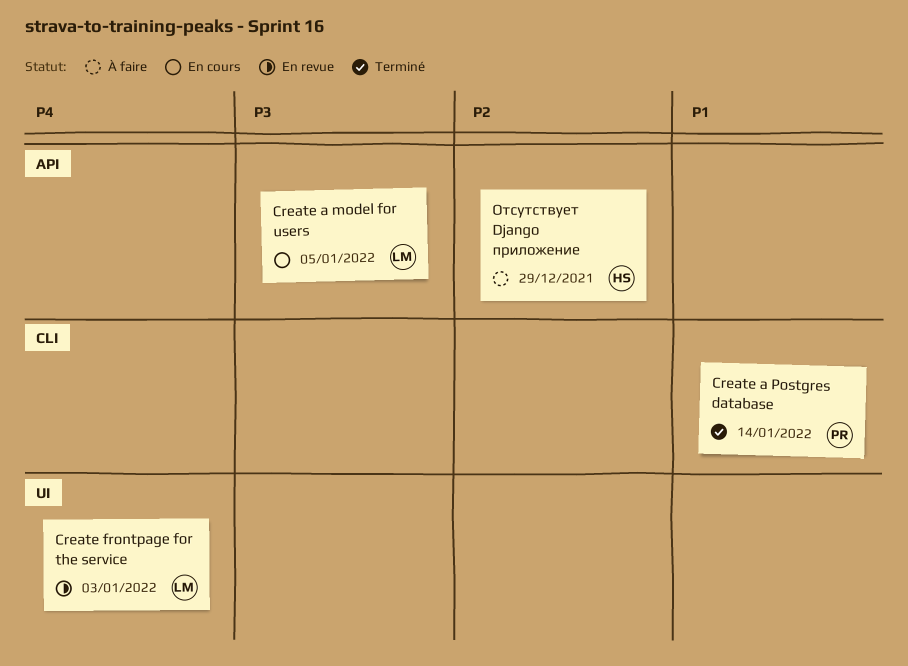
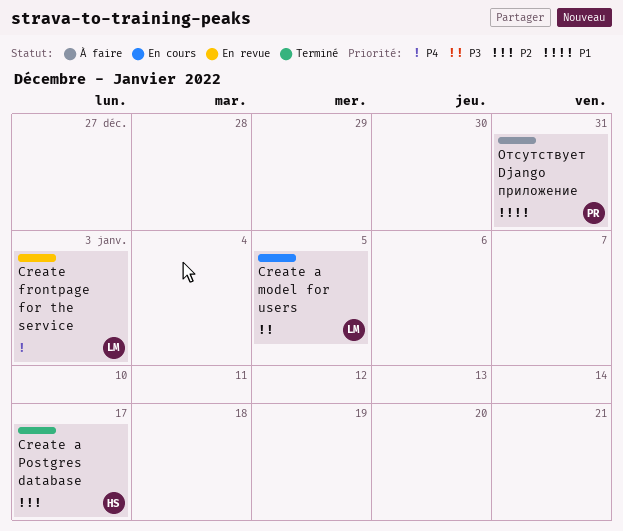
Create a Postgres database, owner: PR -> HS
Create a Postgres database, priority: P1 -> P2
Create a Postgres database, due: Jan 14 -> Jan 17
Отсутствует Django приложение, owner: HS -> PR
Отсутствует Django приложение, priority: P2 -> P1
Отсутствует Django приложение, due: Dec 29 -> Dec 31

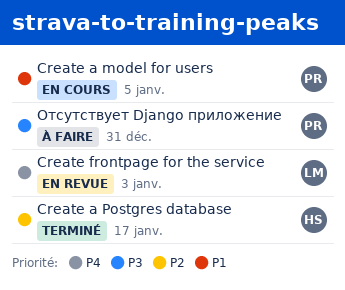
Create a model for users, owner: LM -> PR
Create a model for users, priority: P3 -> P1
Отсутствует Django приложение, priority: P1 -> P3

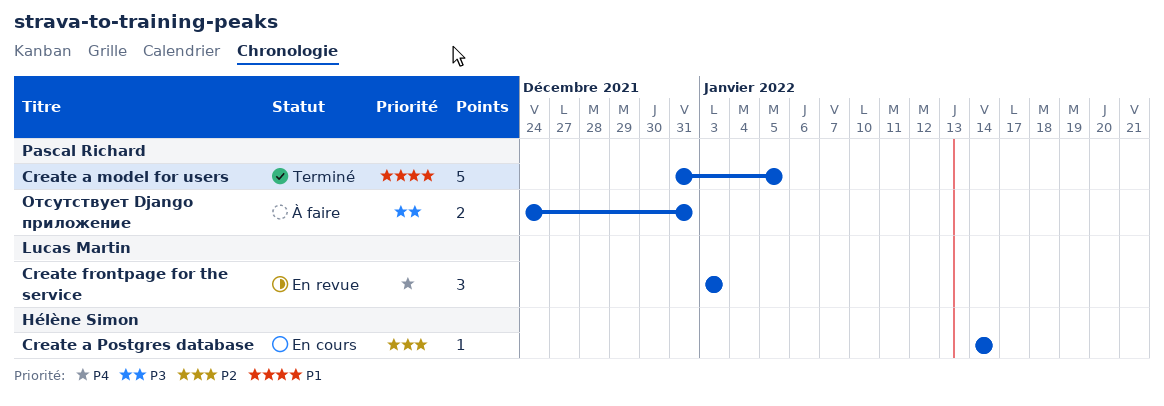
Create a model for users, status: En cours -> Terminé
Create a Postgres database, status: Terminé -> En cours
Create a Postgres database, due: Jan 17 -> Jan 14

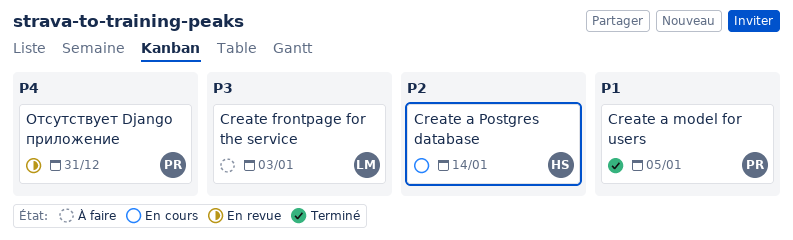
Create frontpage for the service, status: En revue -> À faire
Create frontpage for the service, priority: P4 -> P3
Отсутствует Django приложение, status: À faire -> En revue
Отсутствует Django приложение, priority: P3 -> P4

